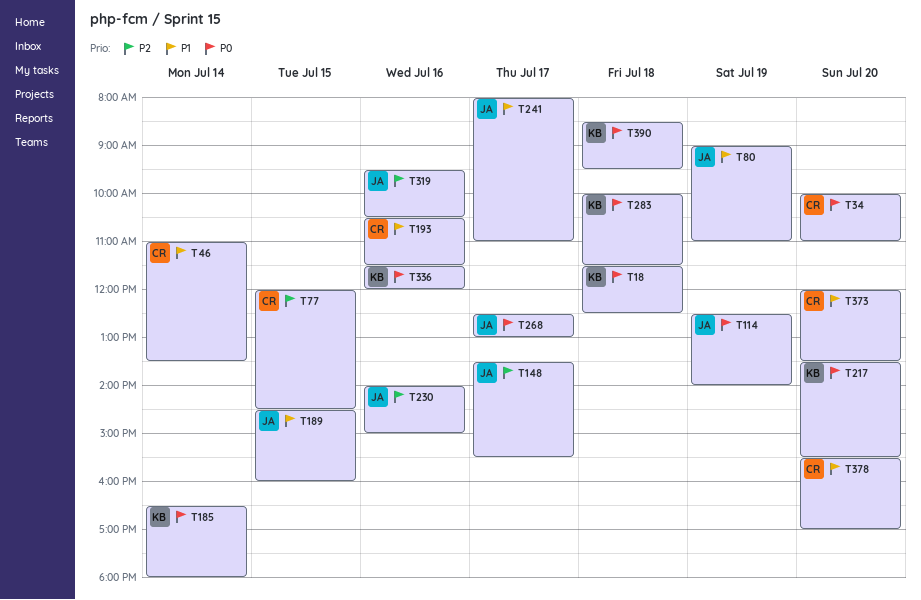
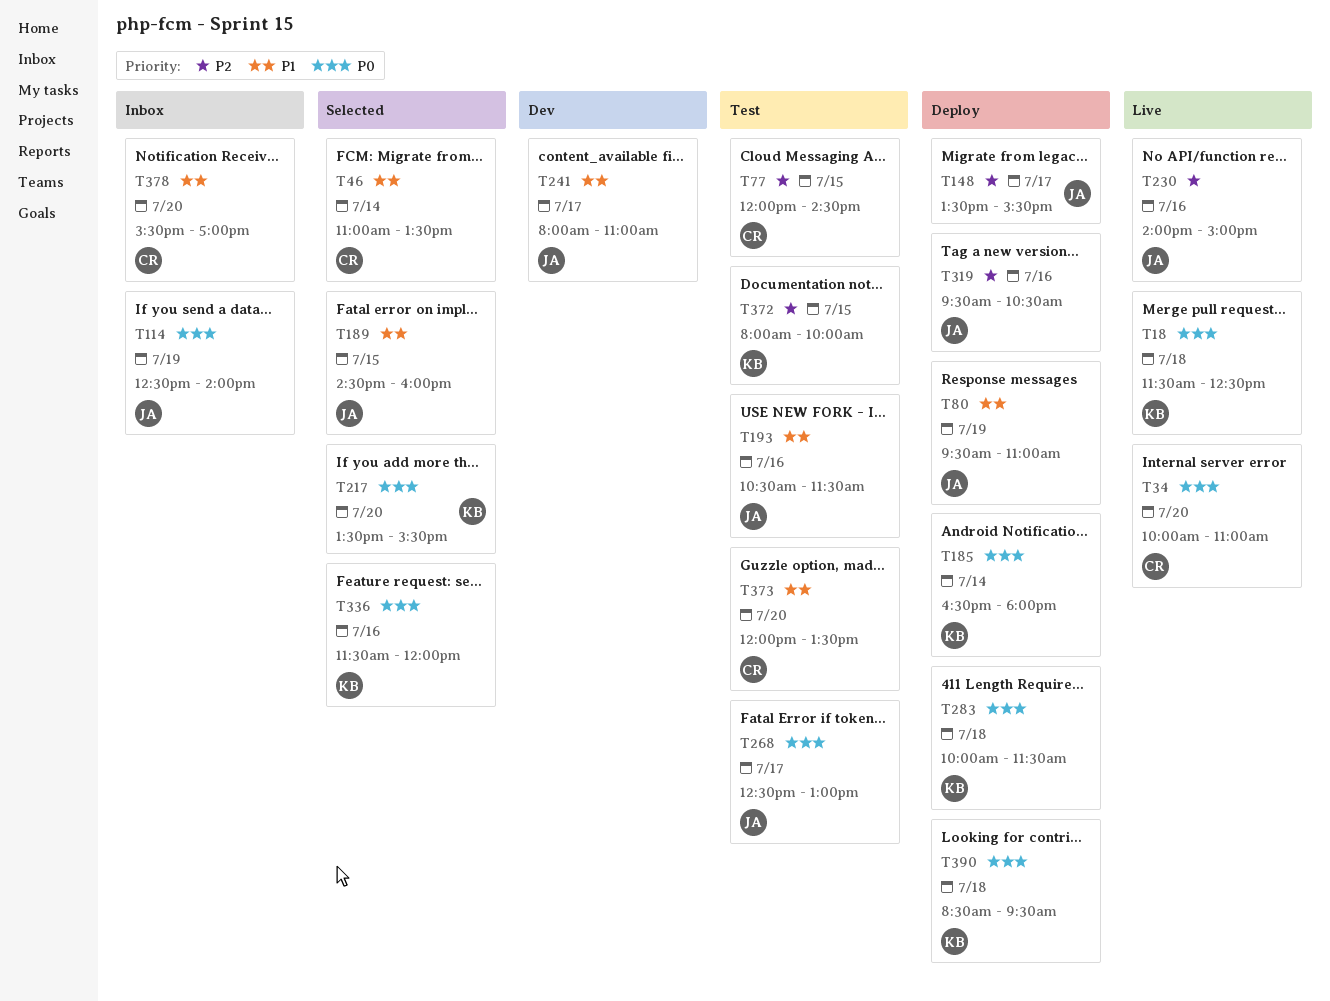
T80, begins: 09:00 -> 09:30
T193, owner: CR -> JA
T372: none -> present

